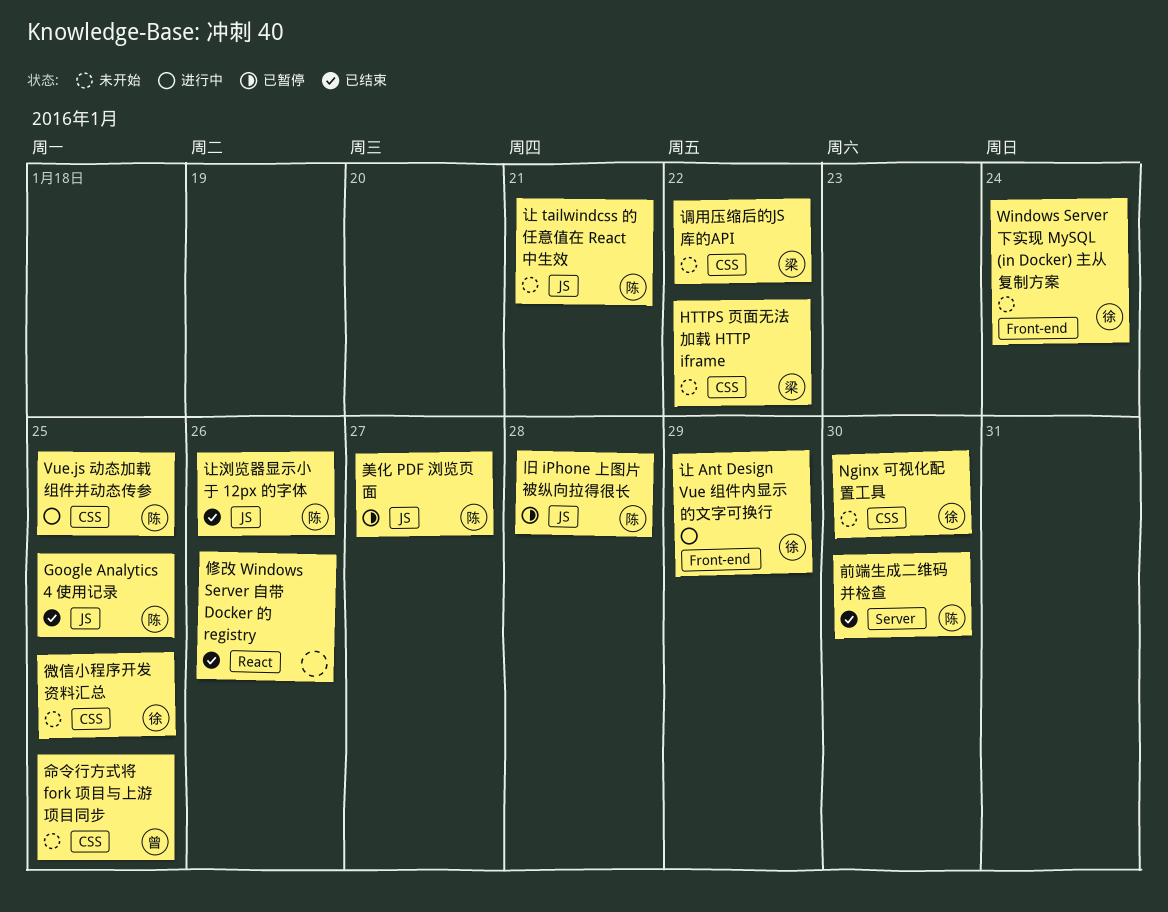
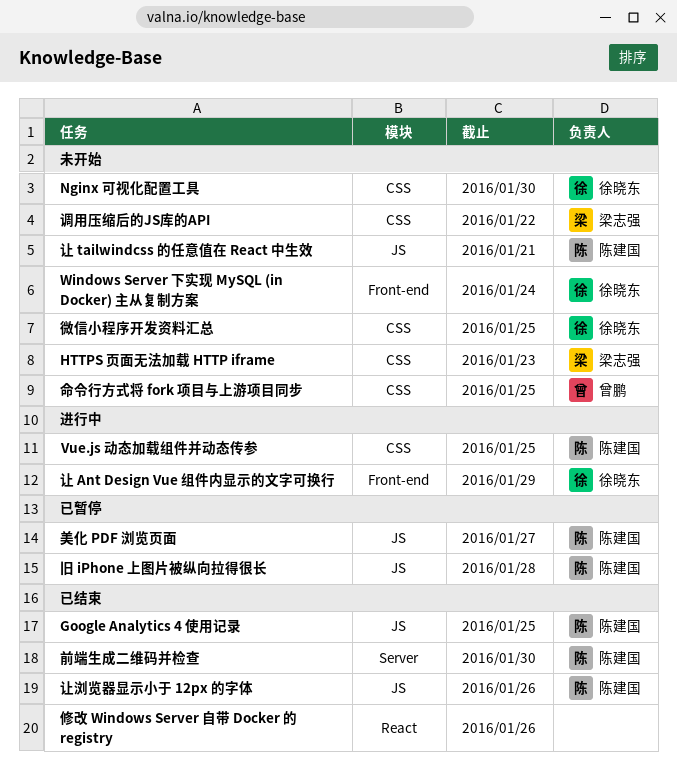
HTTPS 页面无法加载 HTTP iframe, due: Jan 22 -> Jan 23

